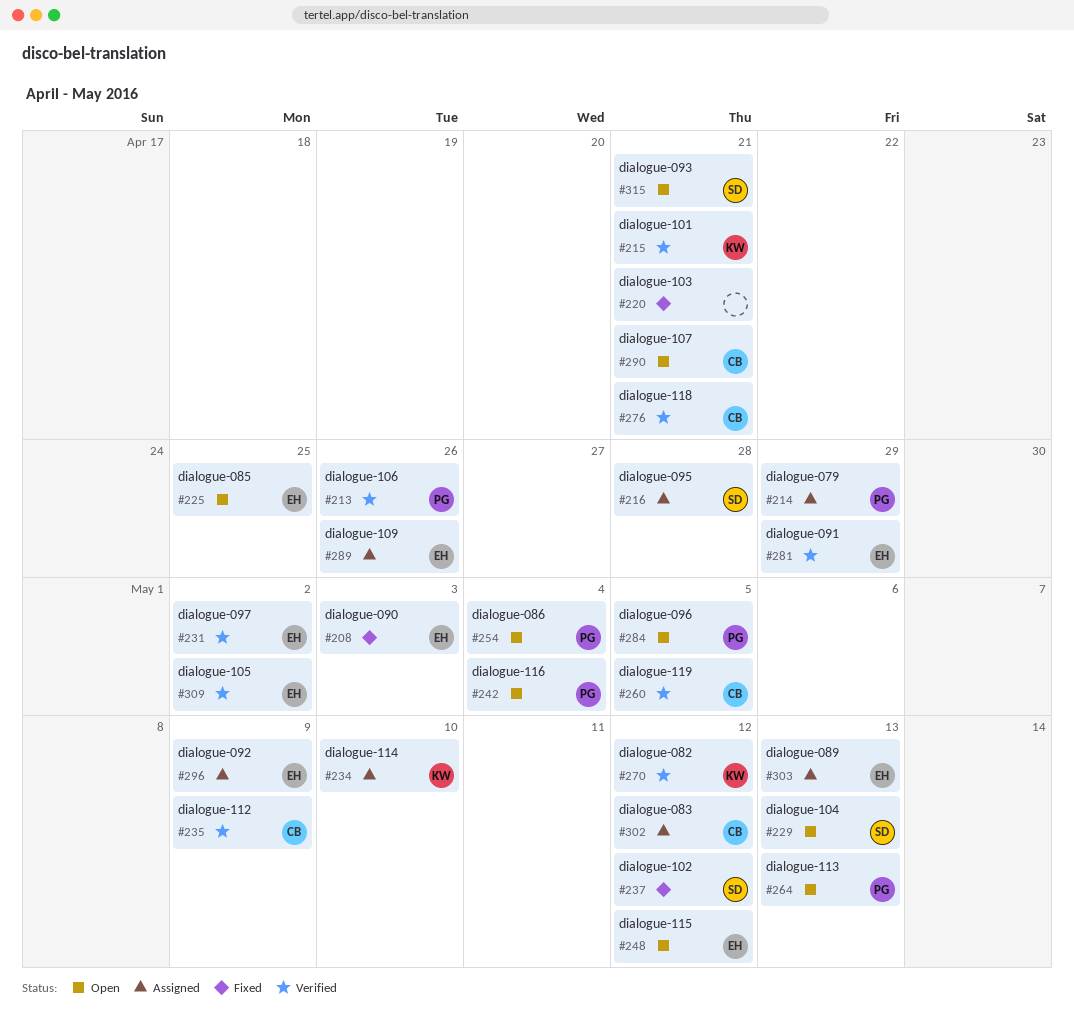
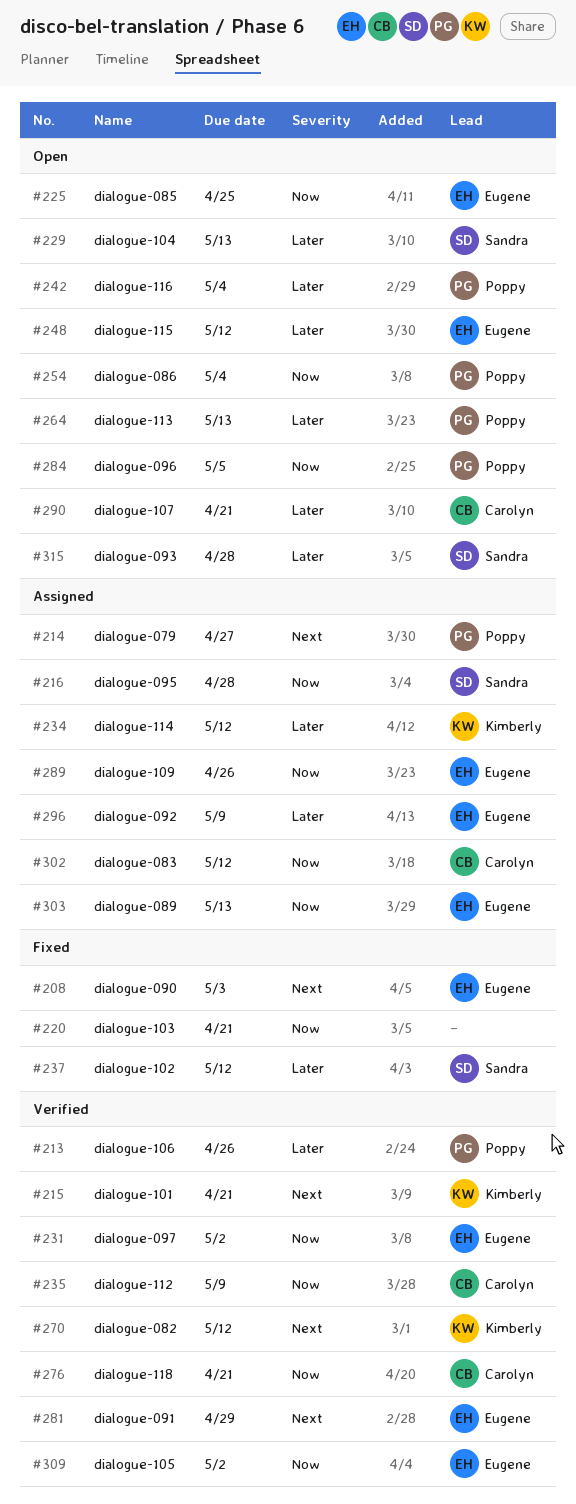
#214, due: Apr 29 -> Apr 27
#234, due: May 10 -> May 12
#260: present -> none
#315, due: Apr 21 -> Apr 28

